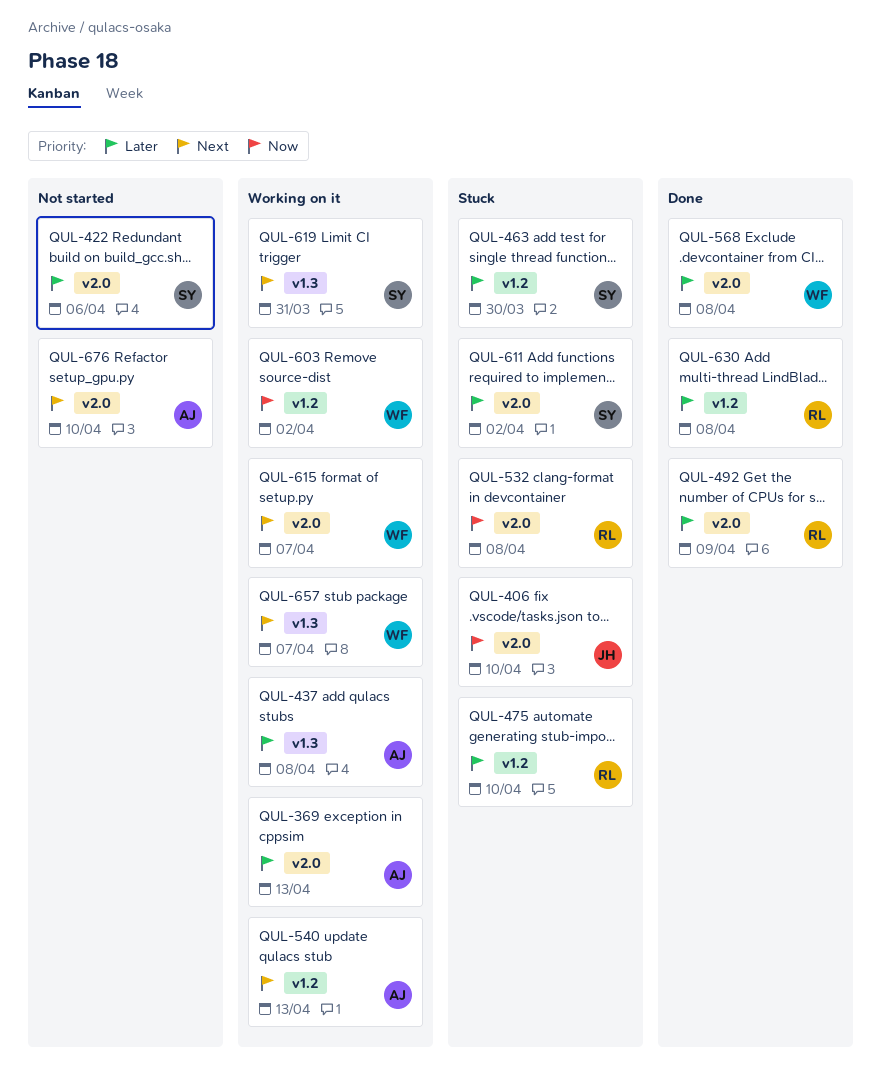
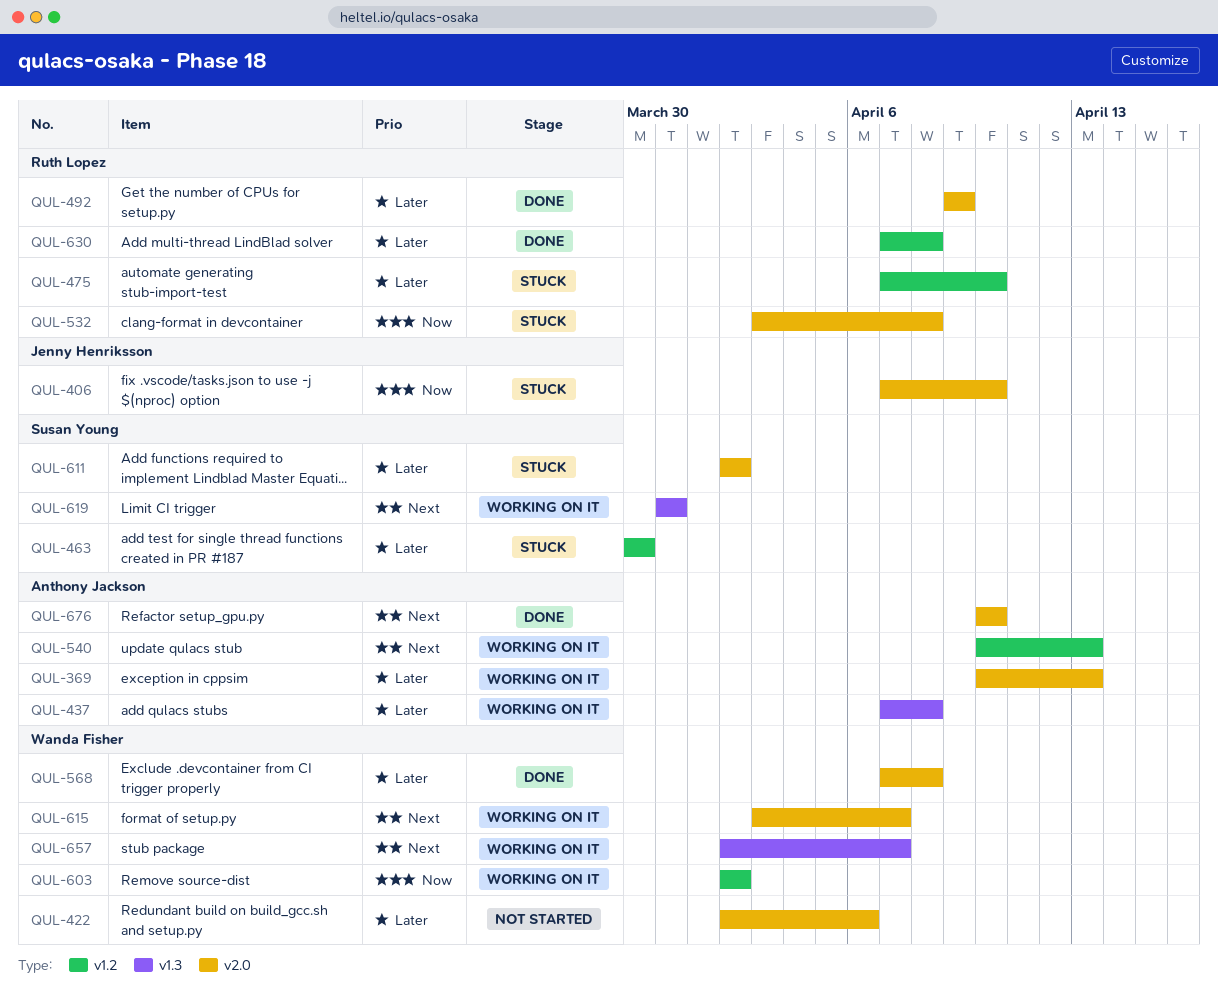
QUL-422, owner: Susan Young -> Wanda Fisher
QUL-676, status: Not started -> Done

